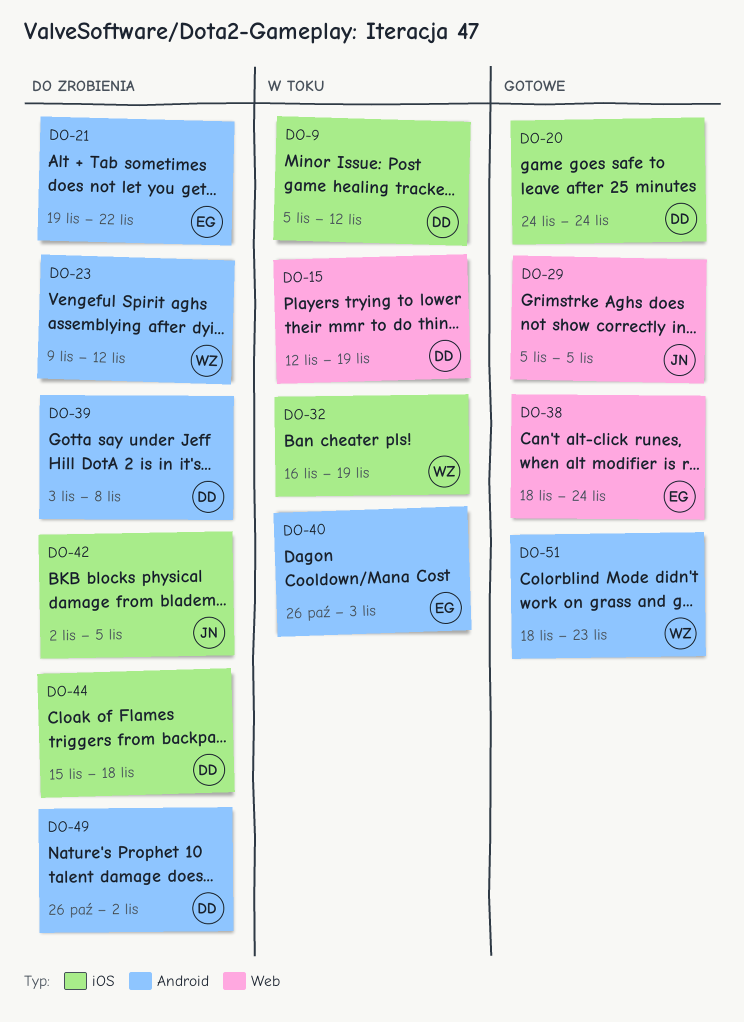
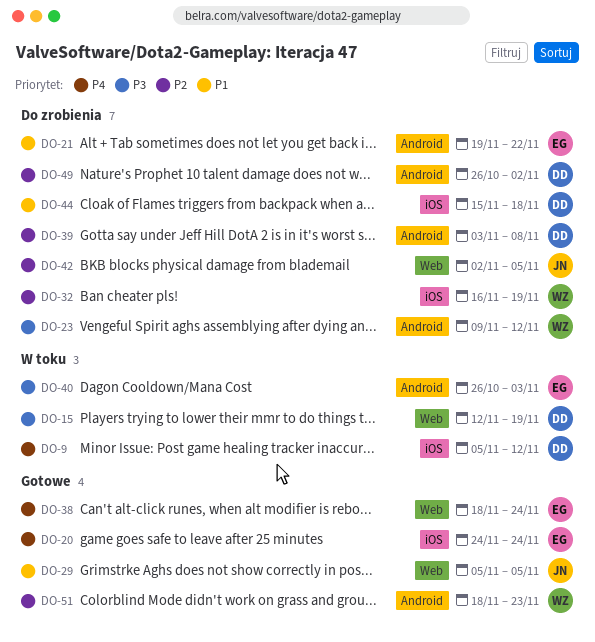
DO-20, owner: DD -> EG
DO-32, status: W toku -> Do zrobienia
DO-42, label: iOS -> Web

